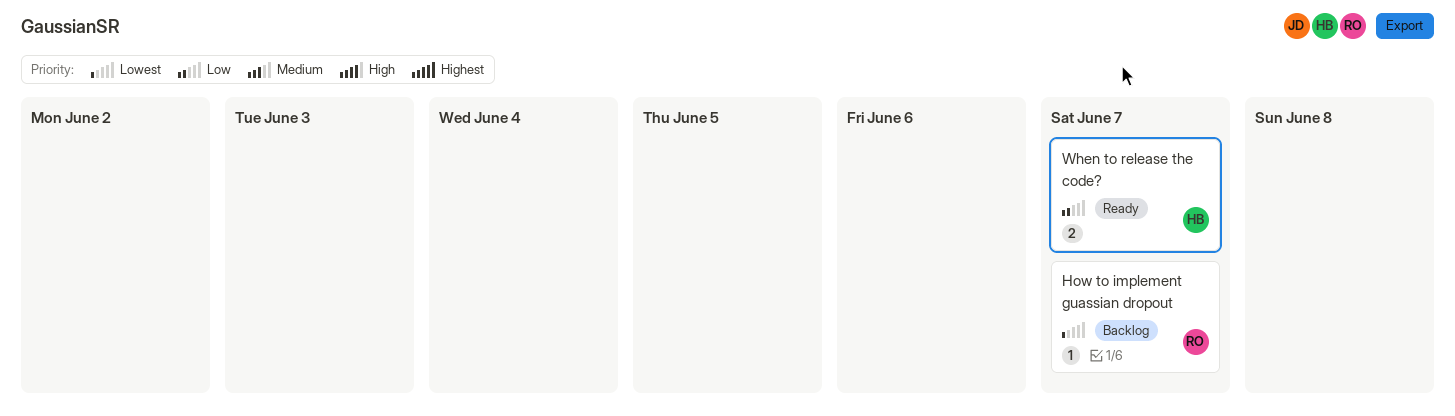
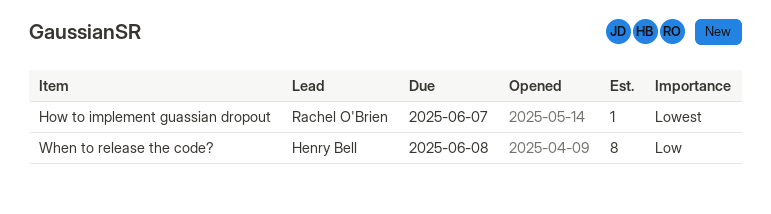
When to release the code?, estimate: 2 -> 8
When to release the code?, due: Jun 7 -> Jun 8

